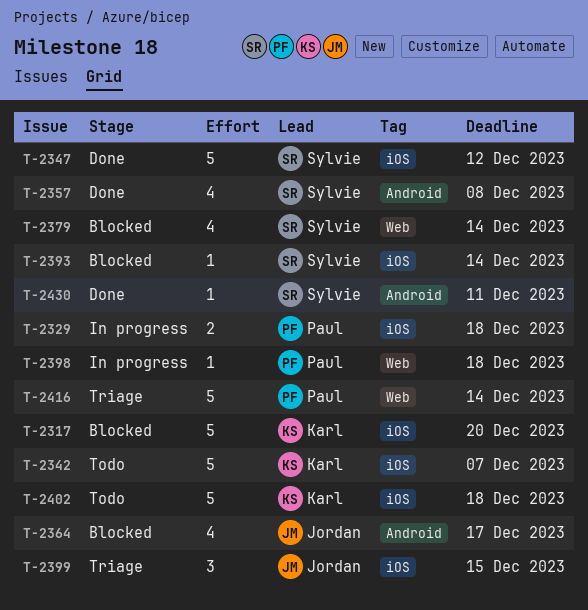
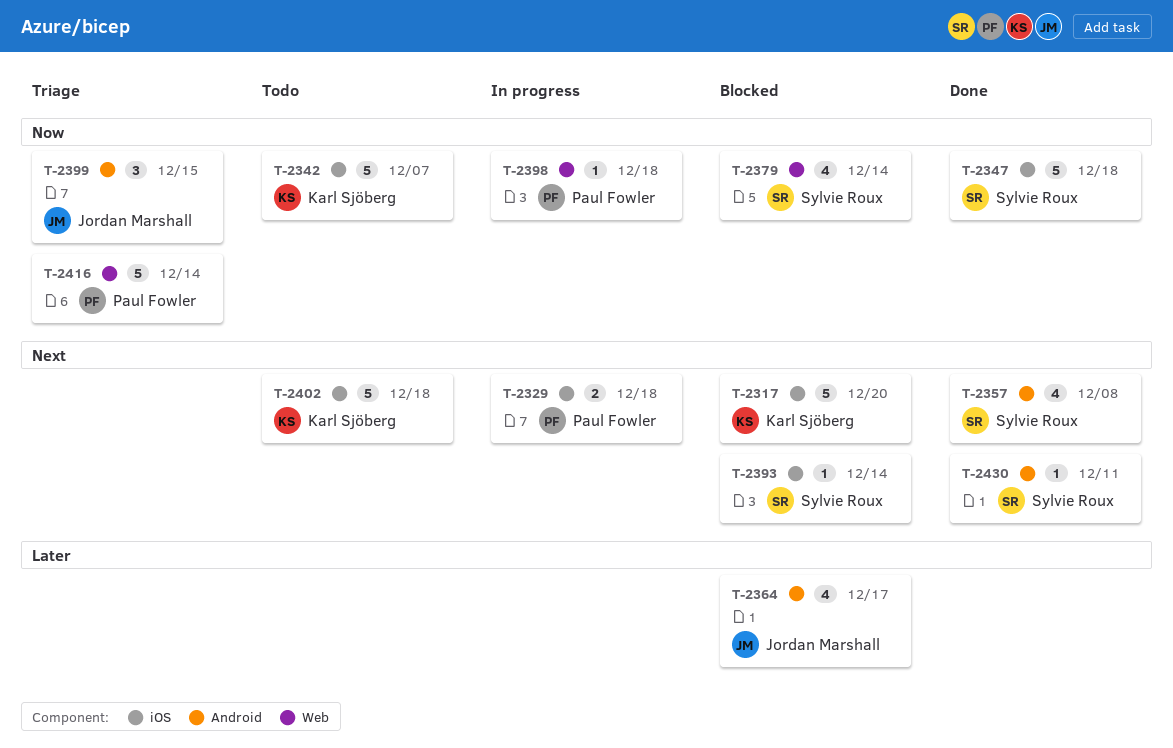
T-2347, due: Dec 12 -> Dec 18
T-2399, label: iOS -> Android

